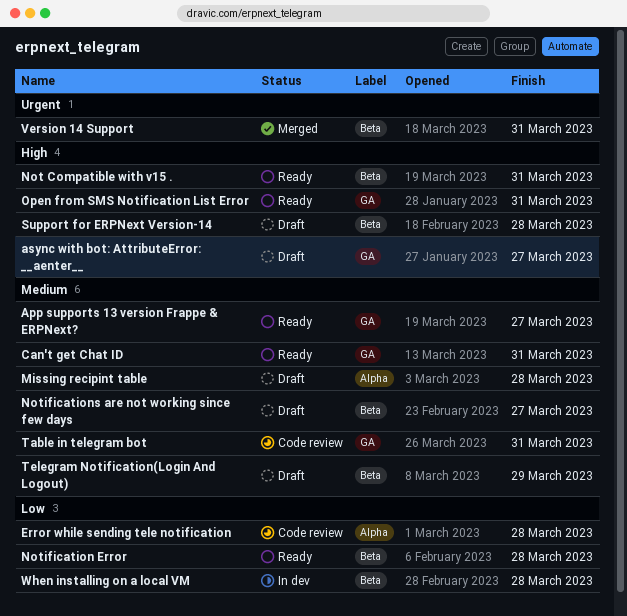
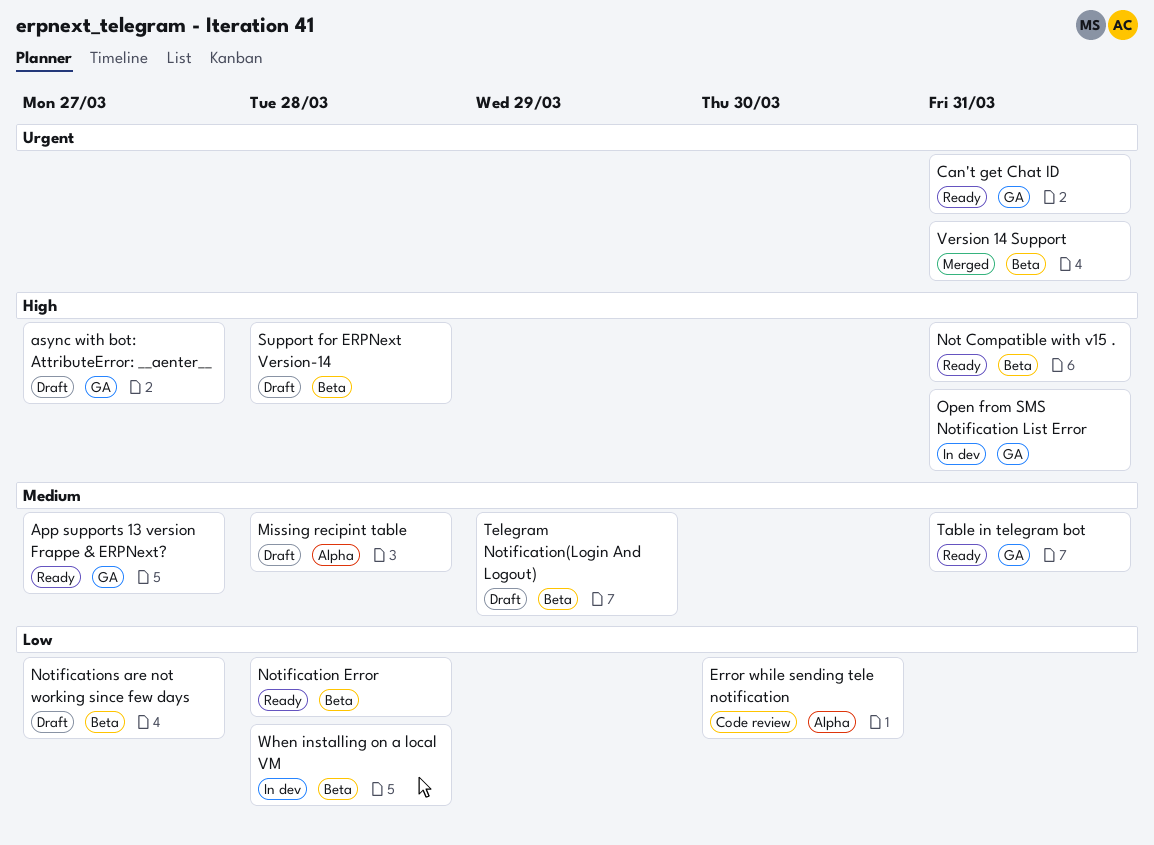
Can't get Chat ID, priority: Medium -> Urgent
Error while sending tele notification, due: Mar 28 -> Mar 30
Notifications are not working since few days, priority: Medium -> Low
Open from SMS Notification List Error, status: Ready -> In dev
Table in telegram bot, status: Code review -> Ready

